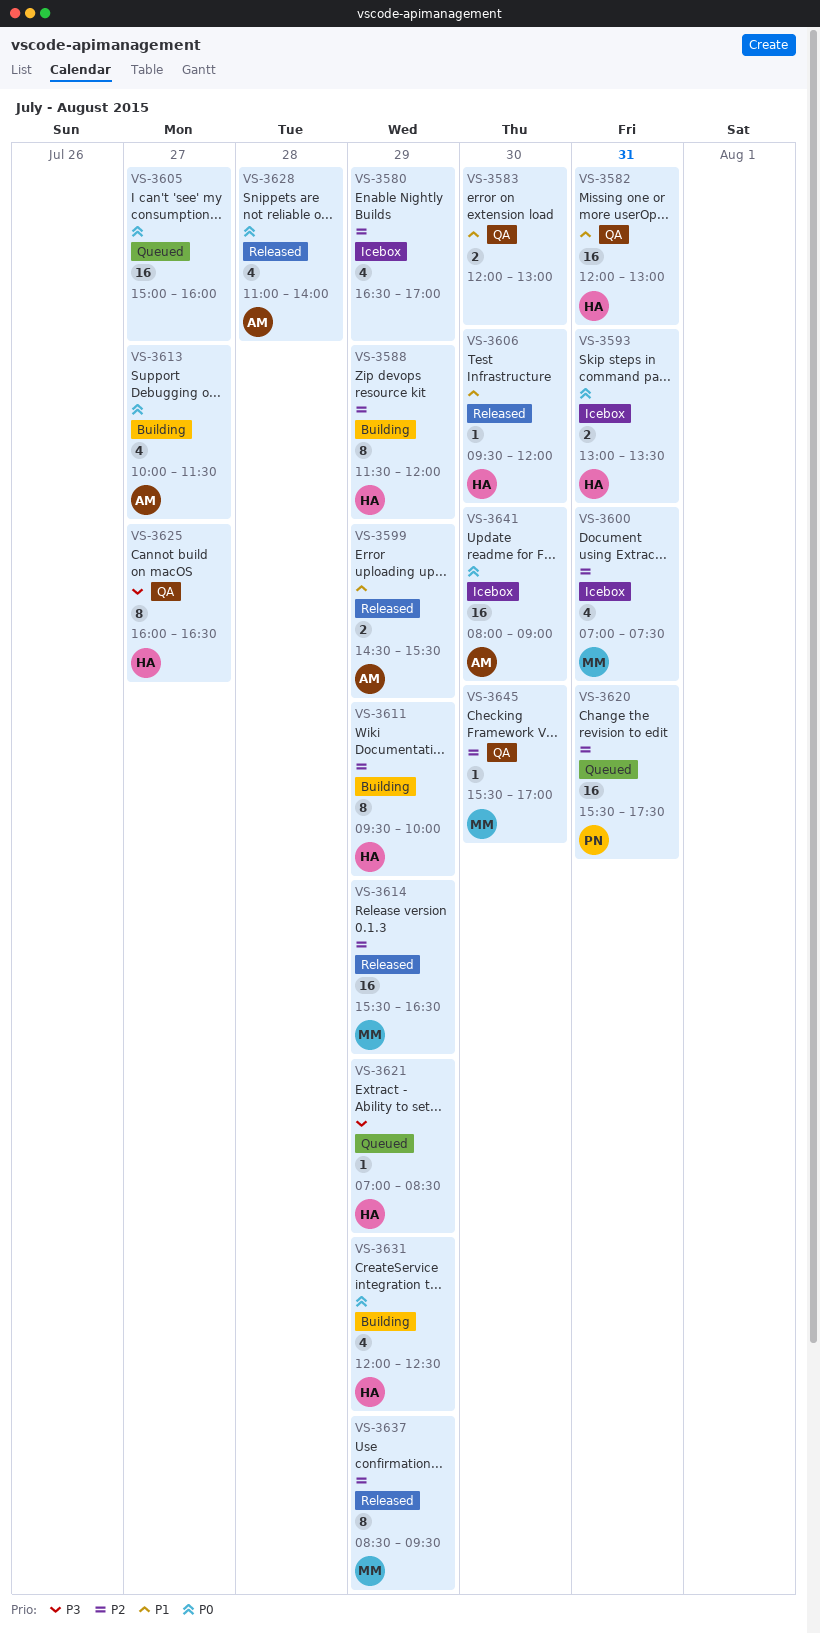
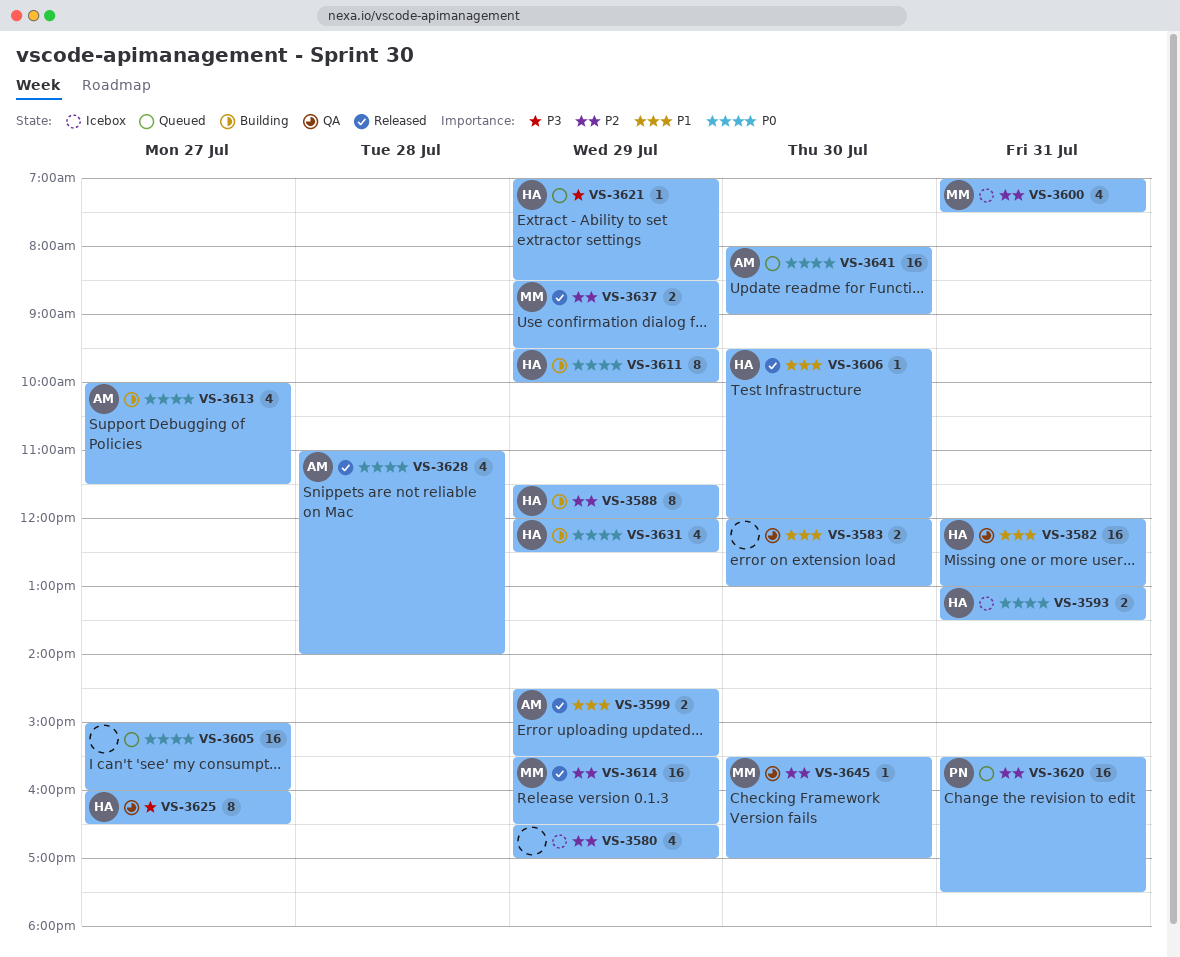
VS-3611, priority: P2 -> P0
VS-3637, estimate: 8 -> 2
VS-3641, status: Icebox -> Queued

